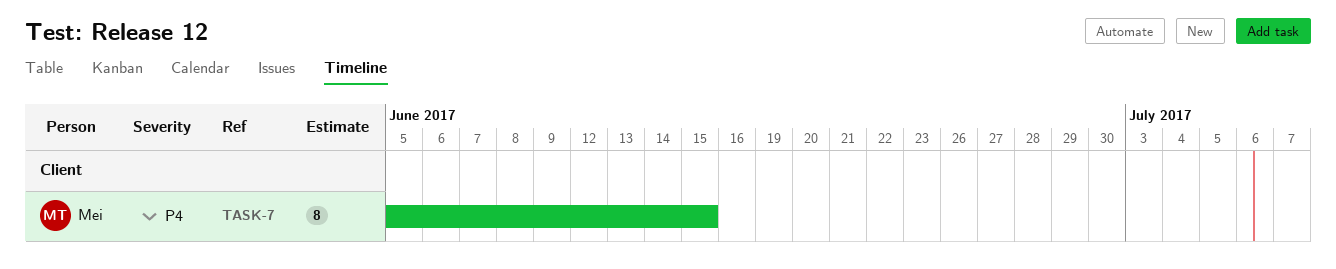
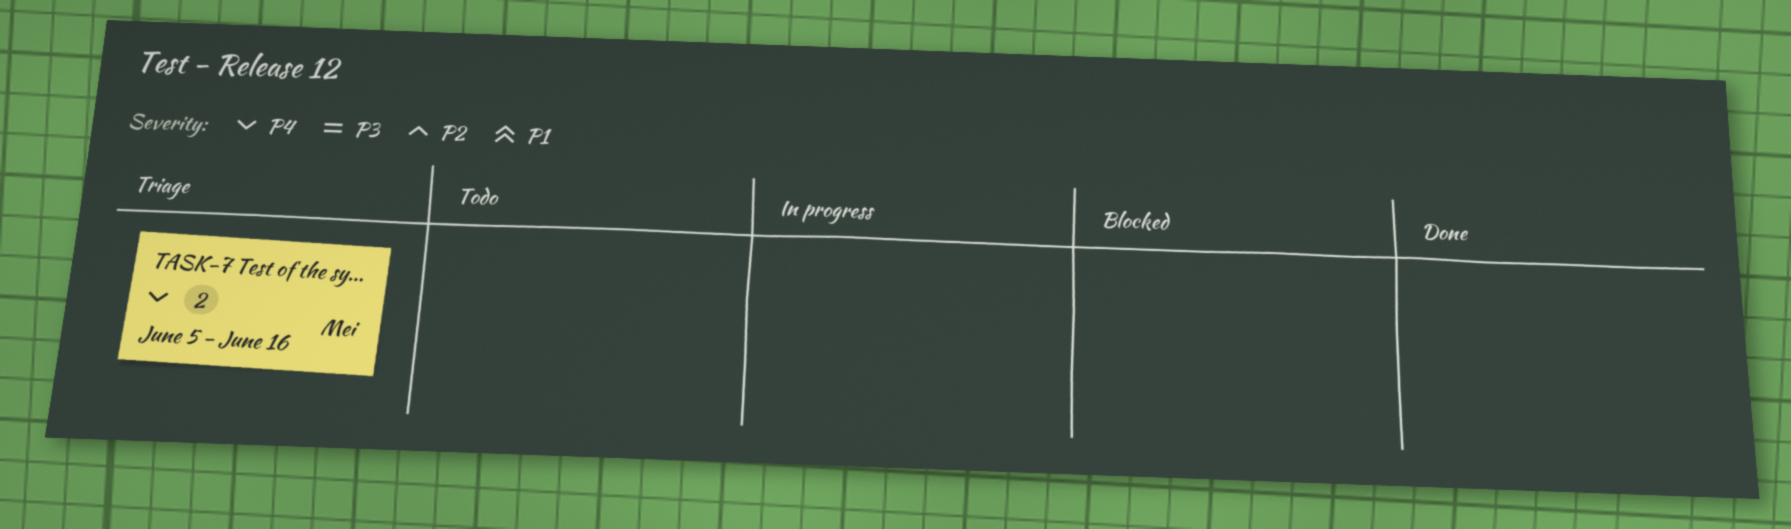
TASK-7, estimate: 8 -> 2
TASK-7, due: Jun 15 -> Jun 16

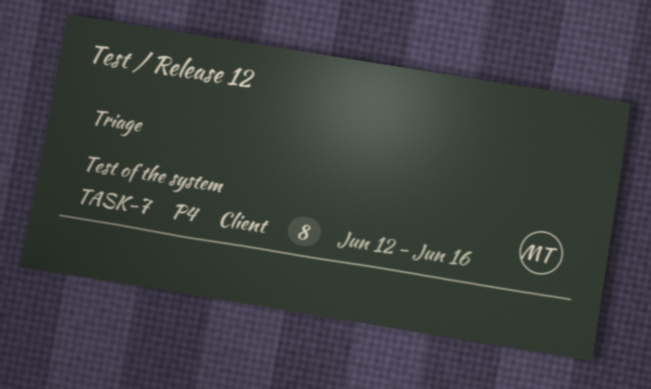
TASK-7, estimate: 2 -> 8
TASK-7, start: Jun 5 -> Jun 12

